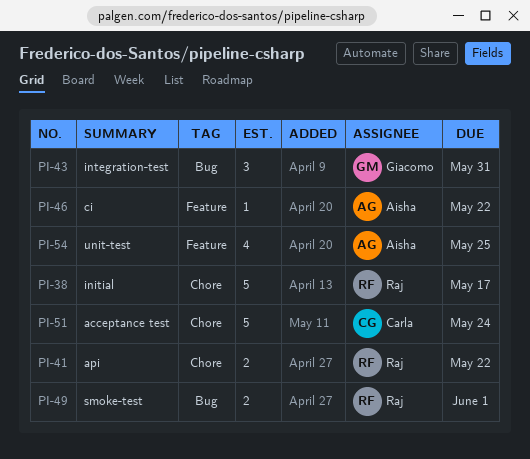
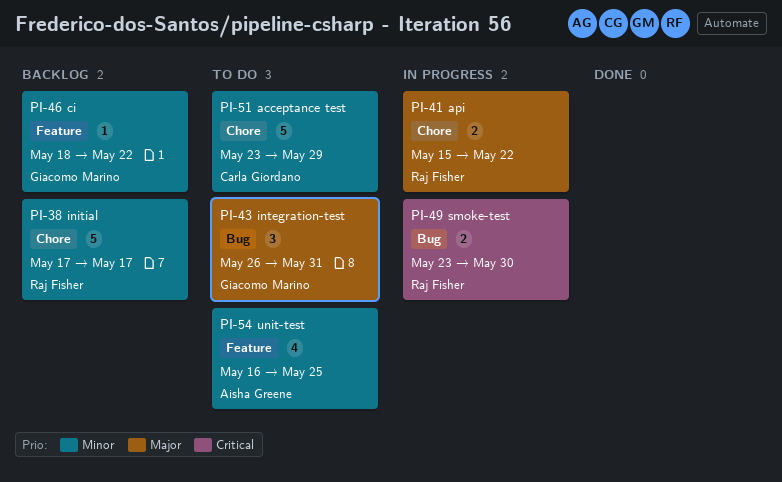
PI-46, owner: Aisha Greene -> Giacomo Marino
PI-49, due: Jun 1 -> May 30
PI-51, due: May 24 -> May 29

